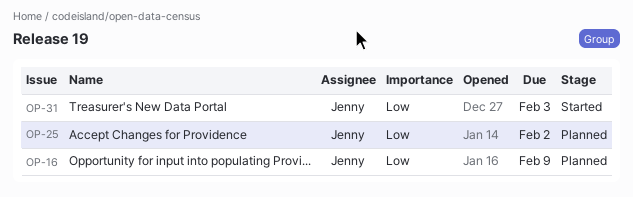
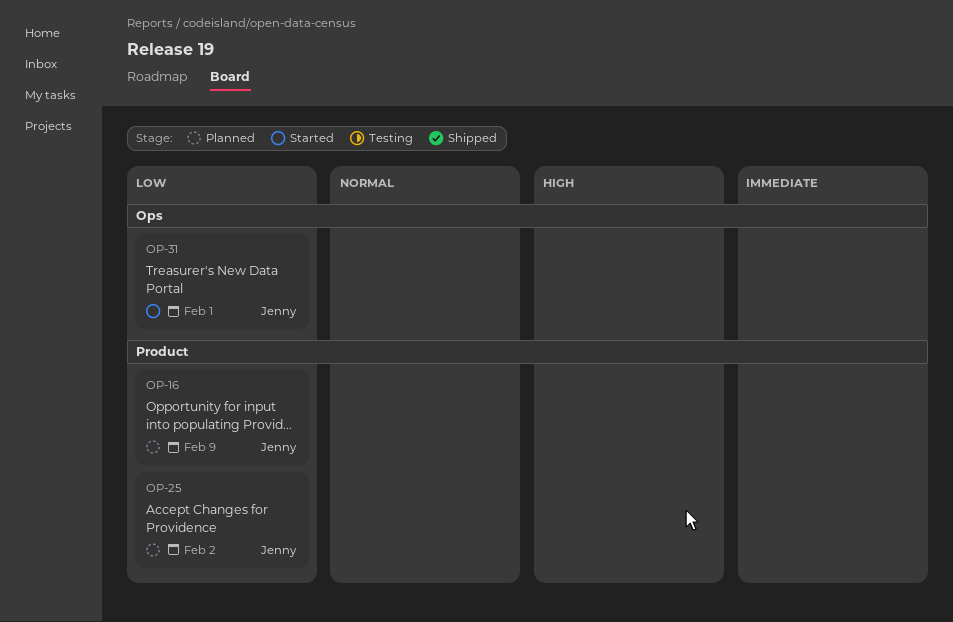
OP-31, due: Feb 3 -> Feb 1

